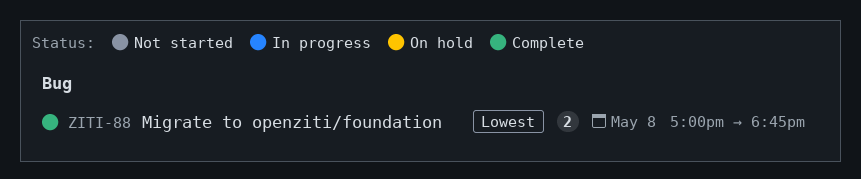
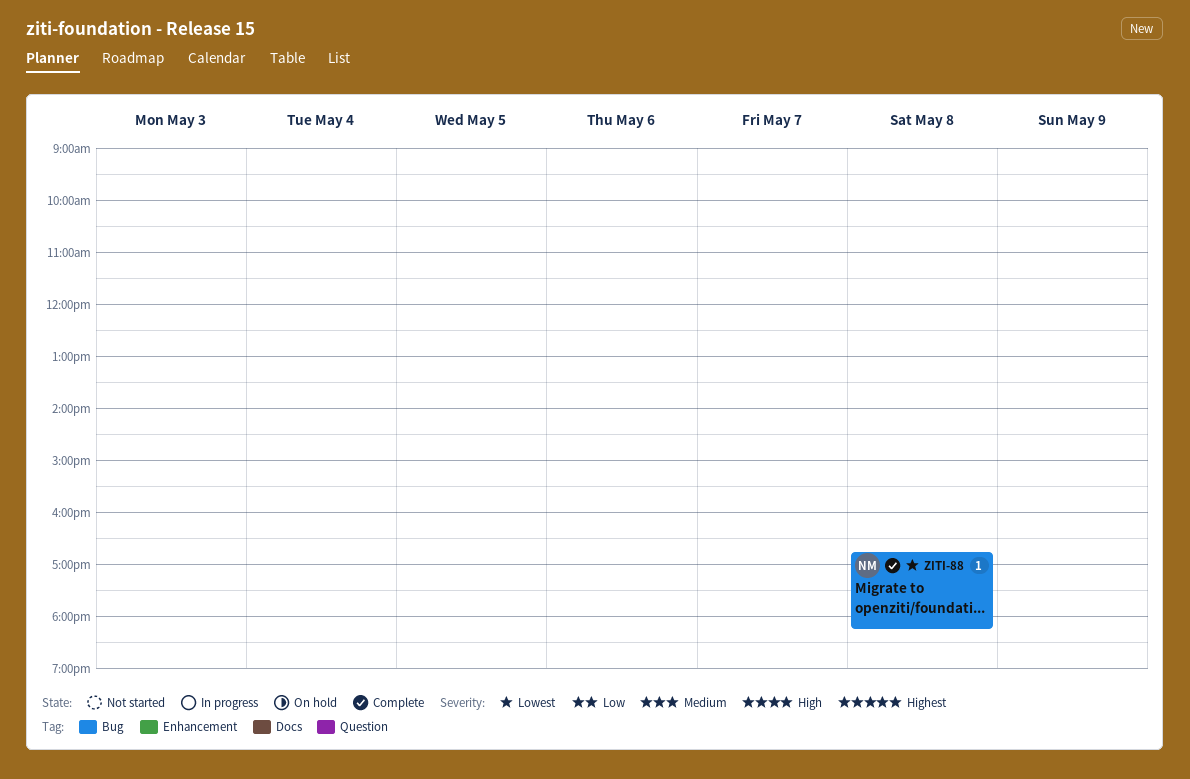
ZITI-88, estimate: 2 -> 1
ZITI-88, begins: 17:00 -> 16:45
ZITI-88, ends: 18:45 -> 18:15

